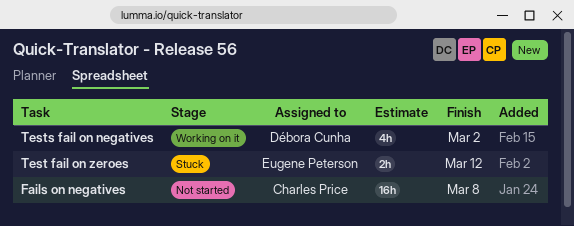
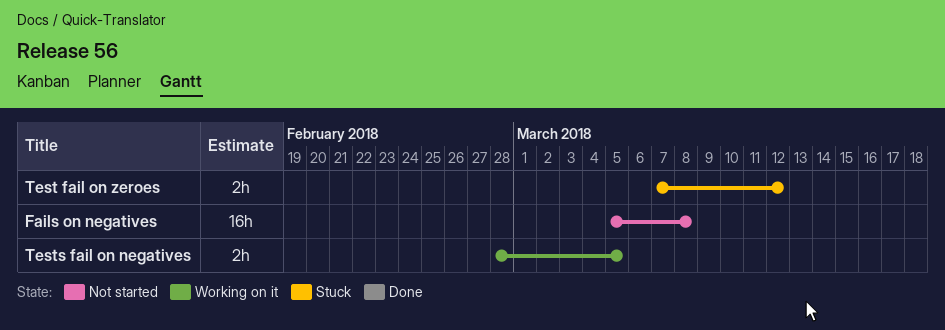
Tests fail on negatives, estimate: 4h -> 2h
Tests fail on negatives, due: Mar 2 -> Mar 5

